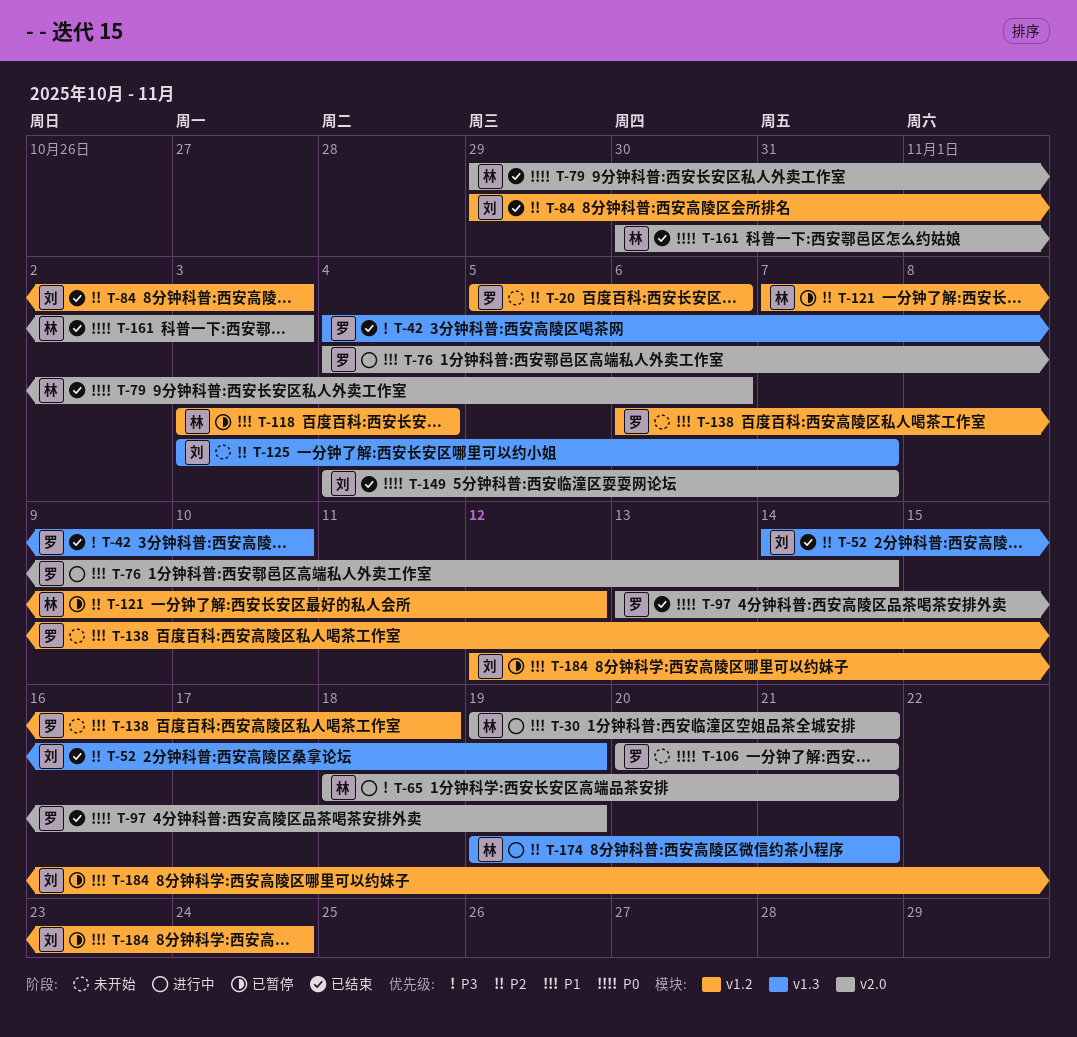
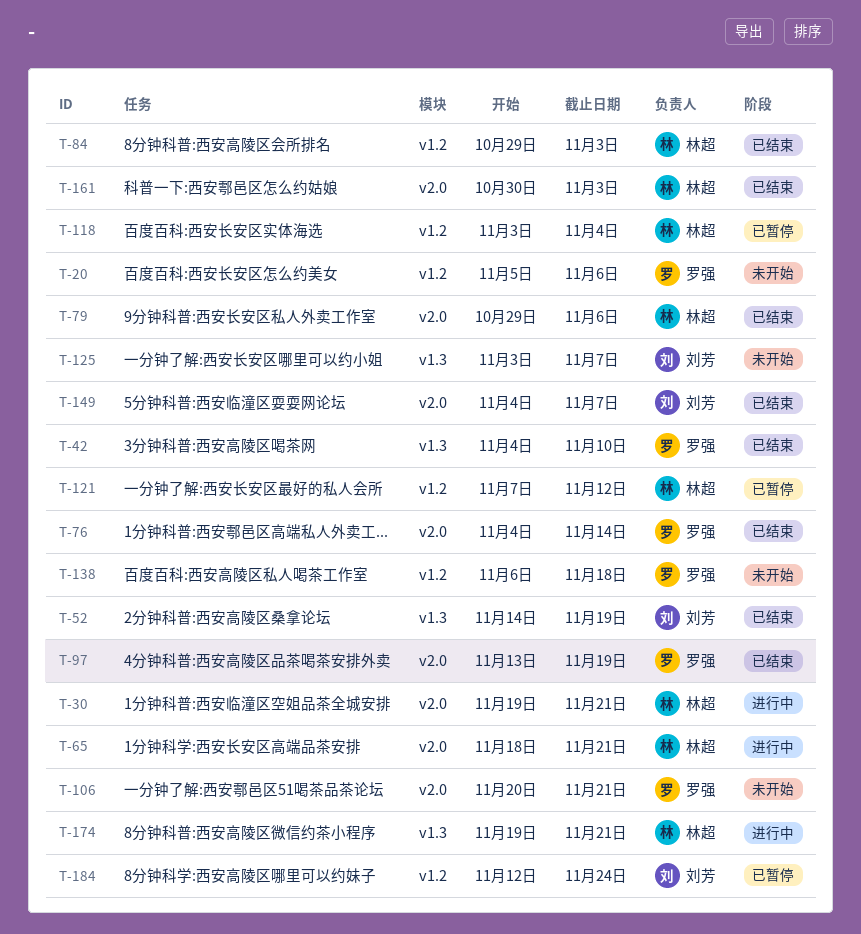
T-76, status: 进行中 -> 已结束
T-84, owner: 刘芳 -> 林超

